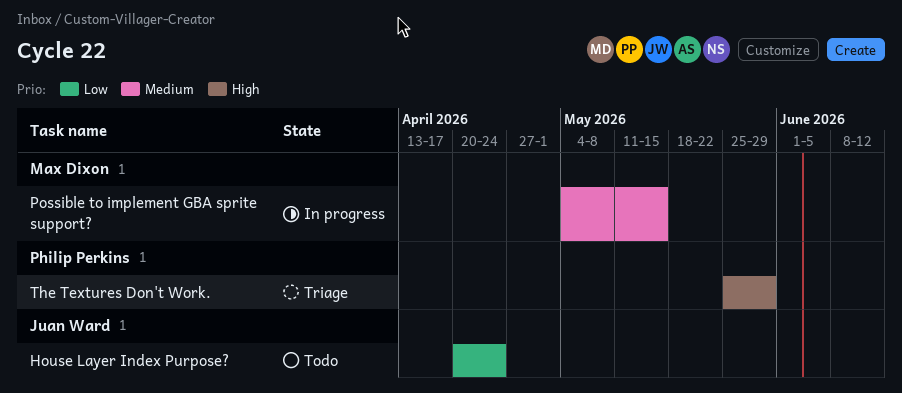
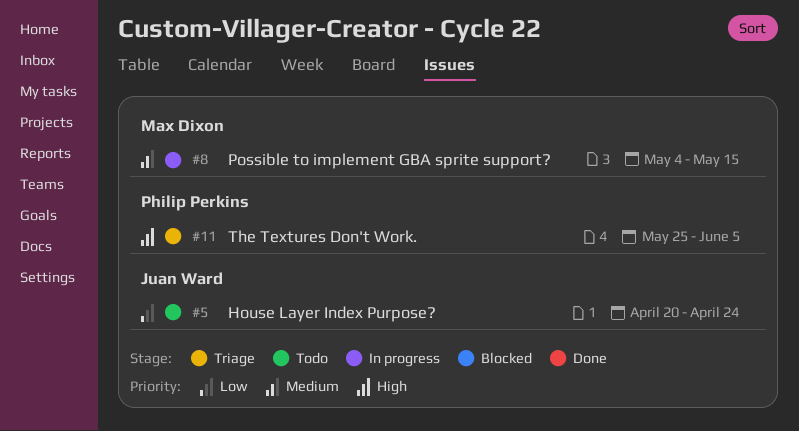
The Textures Don't Work., due: May 29 -> Jun 5

